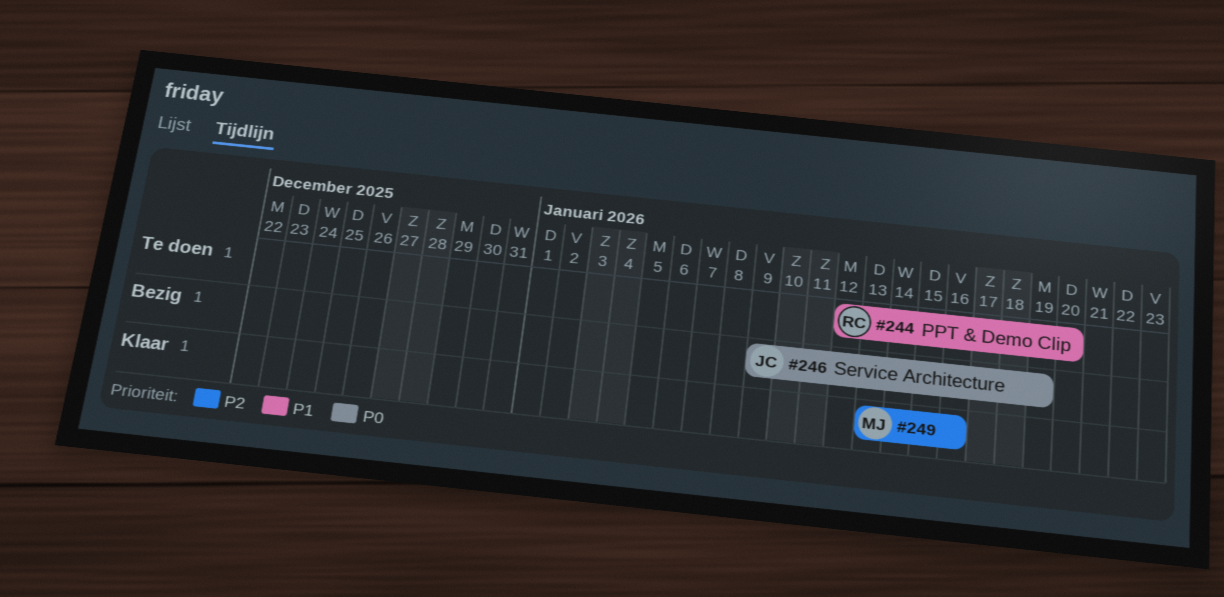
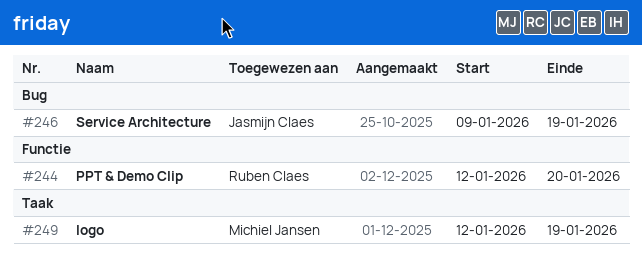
#249, start: Jan 13 -> Jan 12
#249, due: Jan 16 -> Jan 19

